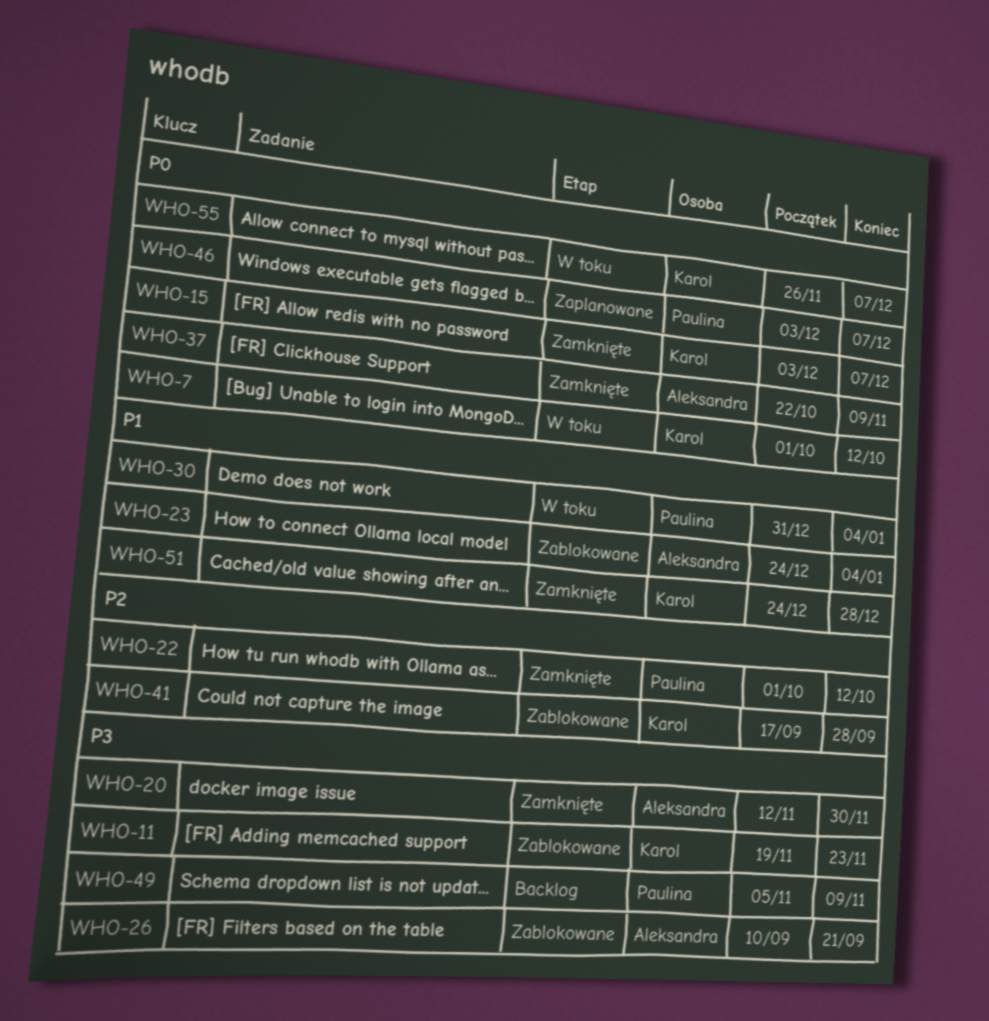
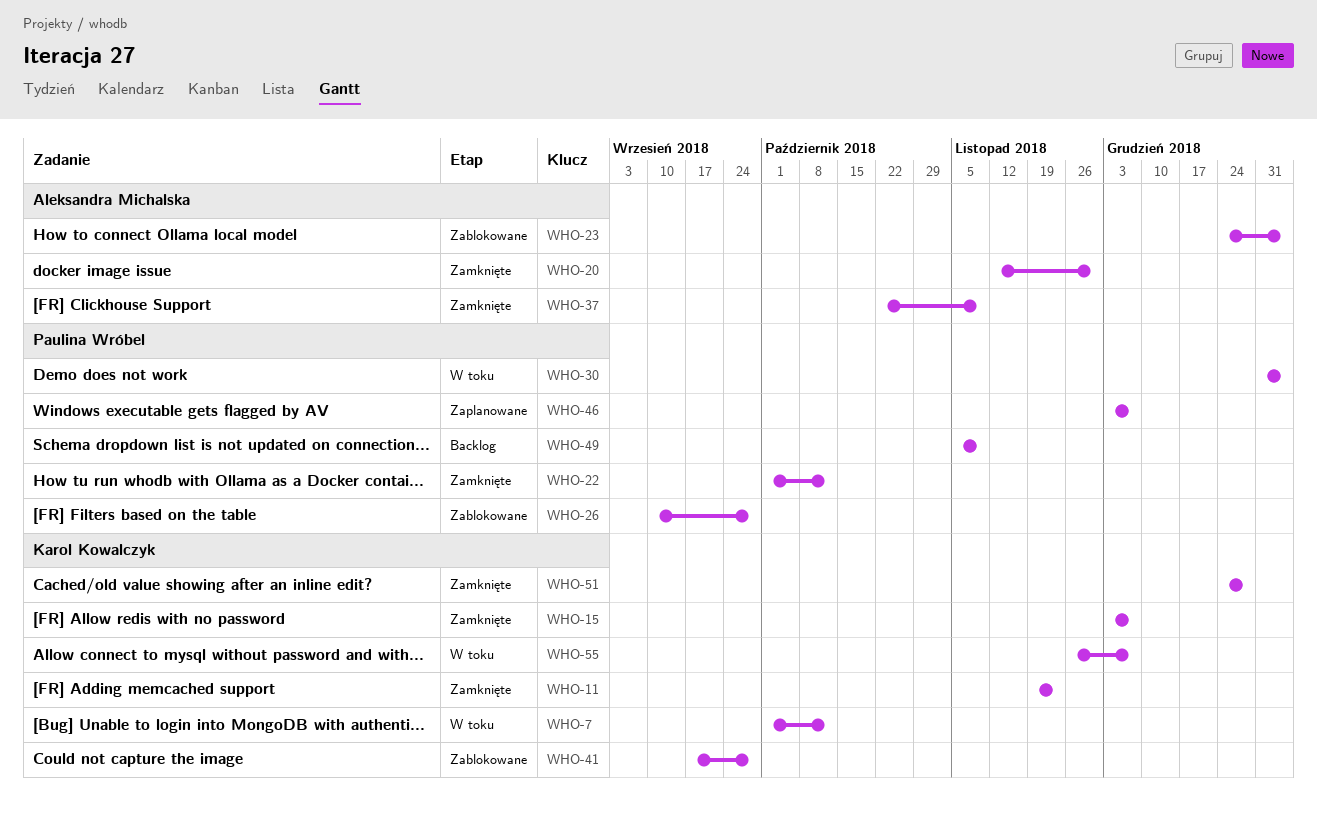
WHO-11, status: Zablokowane -> Zamknięte
WHO-26, owner: Aleksandra Michalska -> Paulina Wróbel
WHO-26, due: Sep 21 -> Sep 28

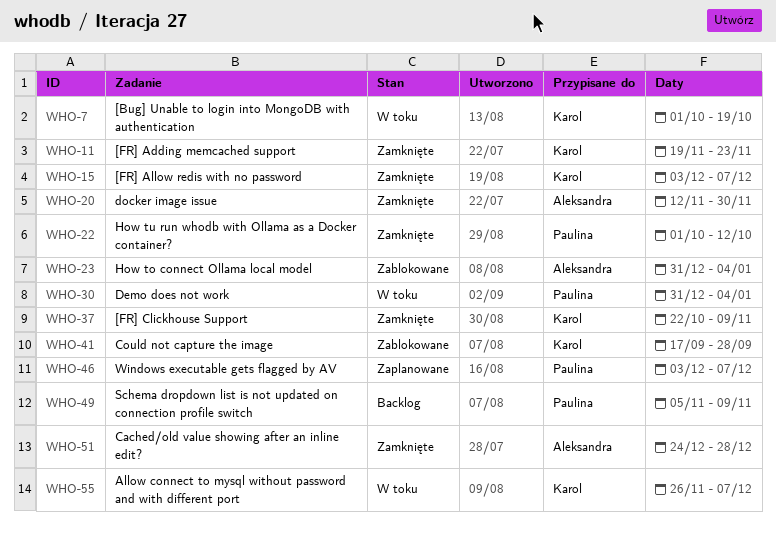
WHO-7, due: Oct 12 -> Oct 19
WHO-23, start: Dec 24 -> Dec 31
WHO-26: present -> none
WHO-37, owner: Aleksandra Michalska -> Karol Kowalczyk
WHO-51, owner: Karol Kowalczyk -> Aleksandra Michalska

